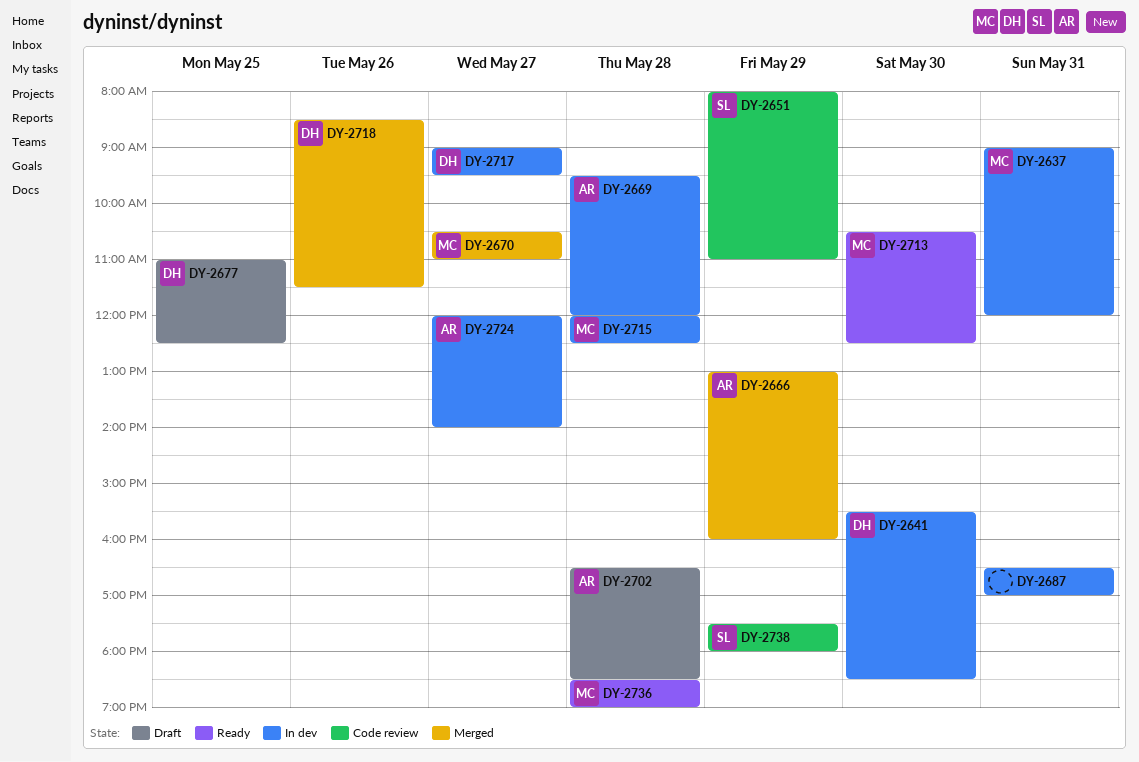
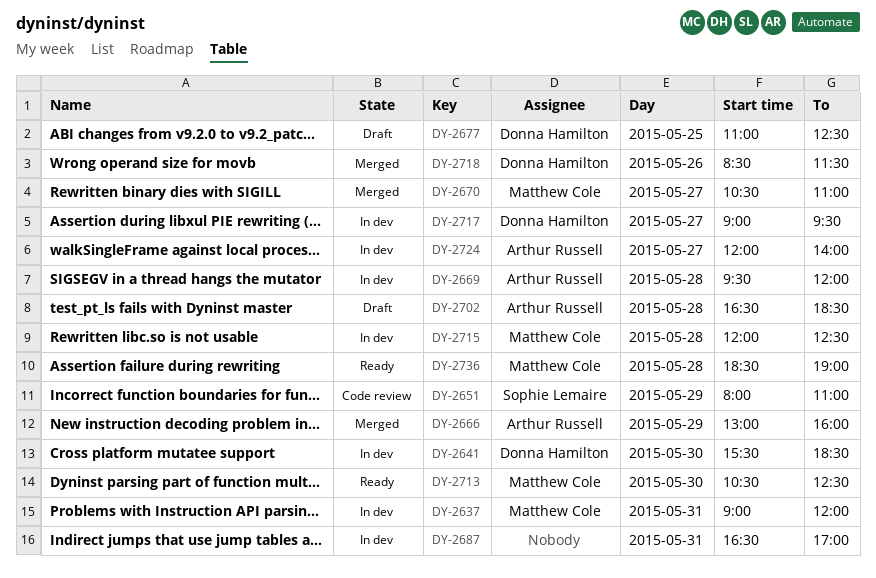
DY-2738: present -> none

